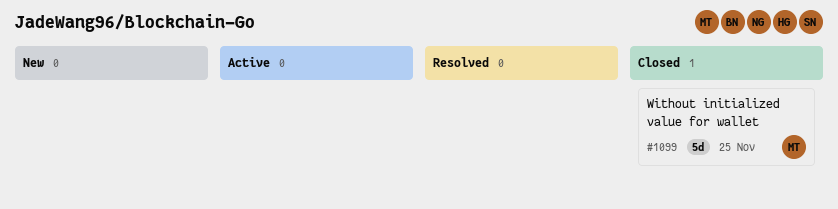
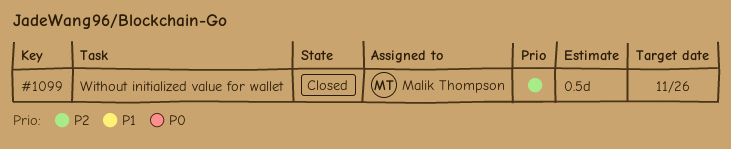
#1099, estimate: 5d -> 0.5d
#1099, due: Nov 25 -> Nov 26

